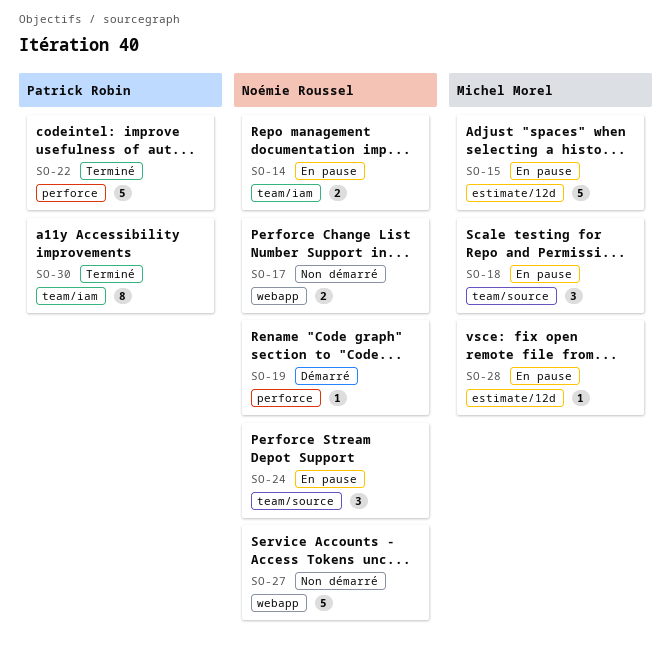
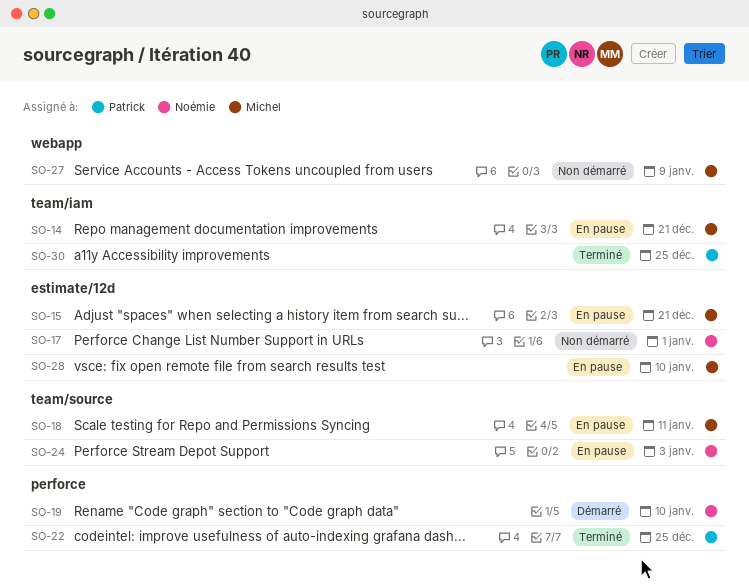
SO-14, owner: Noémie Roussel -> Michel Morel
SO-17, label: webapp -> estimate/12d
SO-27, owner: Noémie Roussel -> Michel Morel

